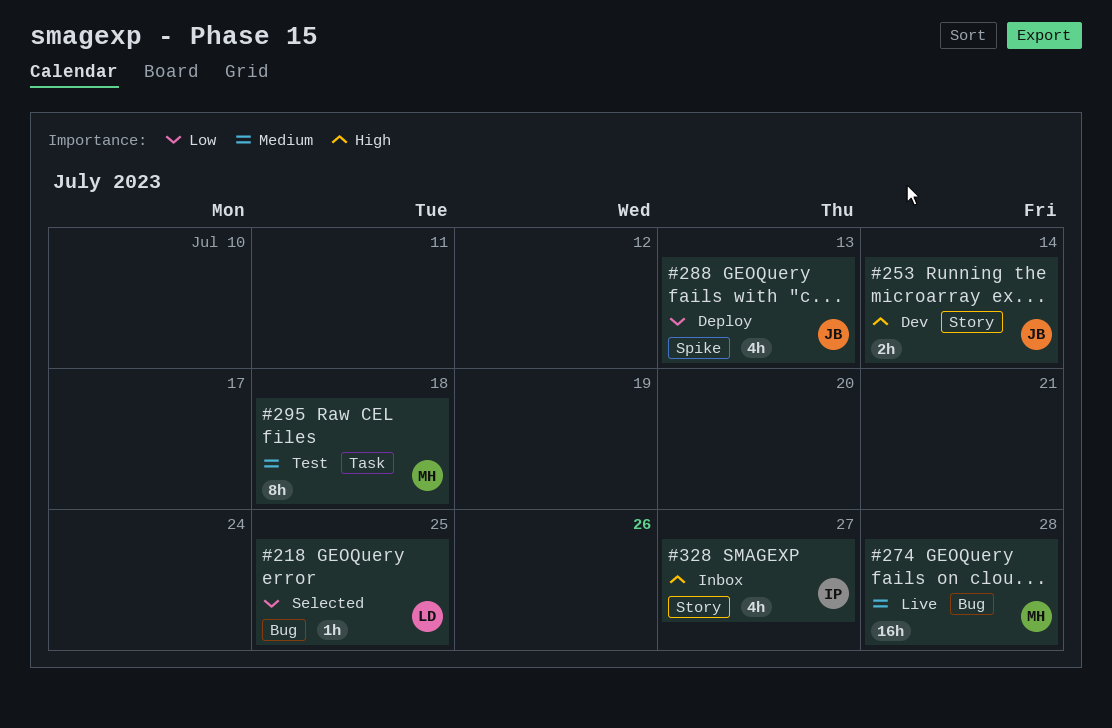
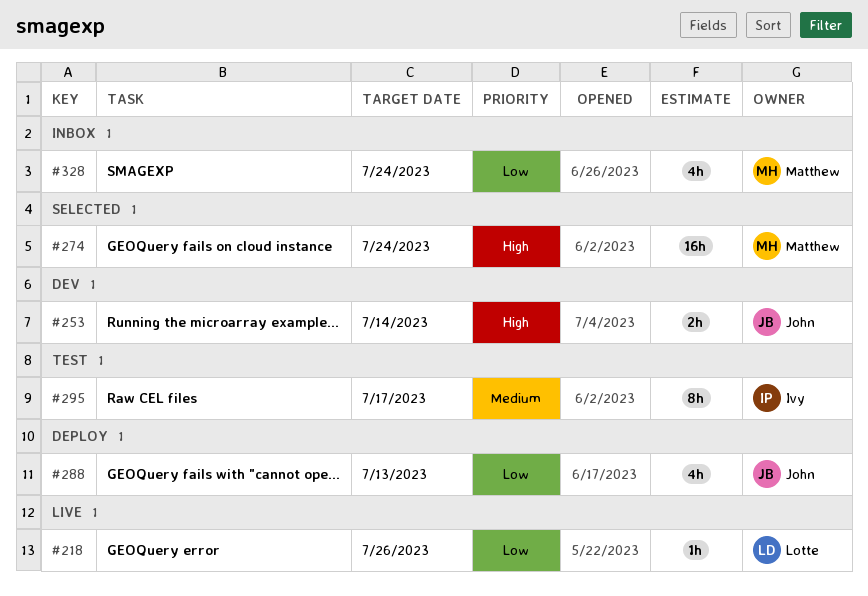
#218, status: Selected -> Live
#218, due: Jul 25 -> Jul 26
#274, status: Live -> Selected
#274, priority: Medium -> High
#274, due: Jul 28 -> Jul 24
#295, owner: Matthew -> Ivy
#295, due: Jul 18 -> Jul 17
#328, owner: Ivy -> Matthew
#328, priority: High -> Low
#328, due: Jul 27 -> Jul 24

